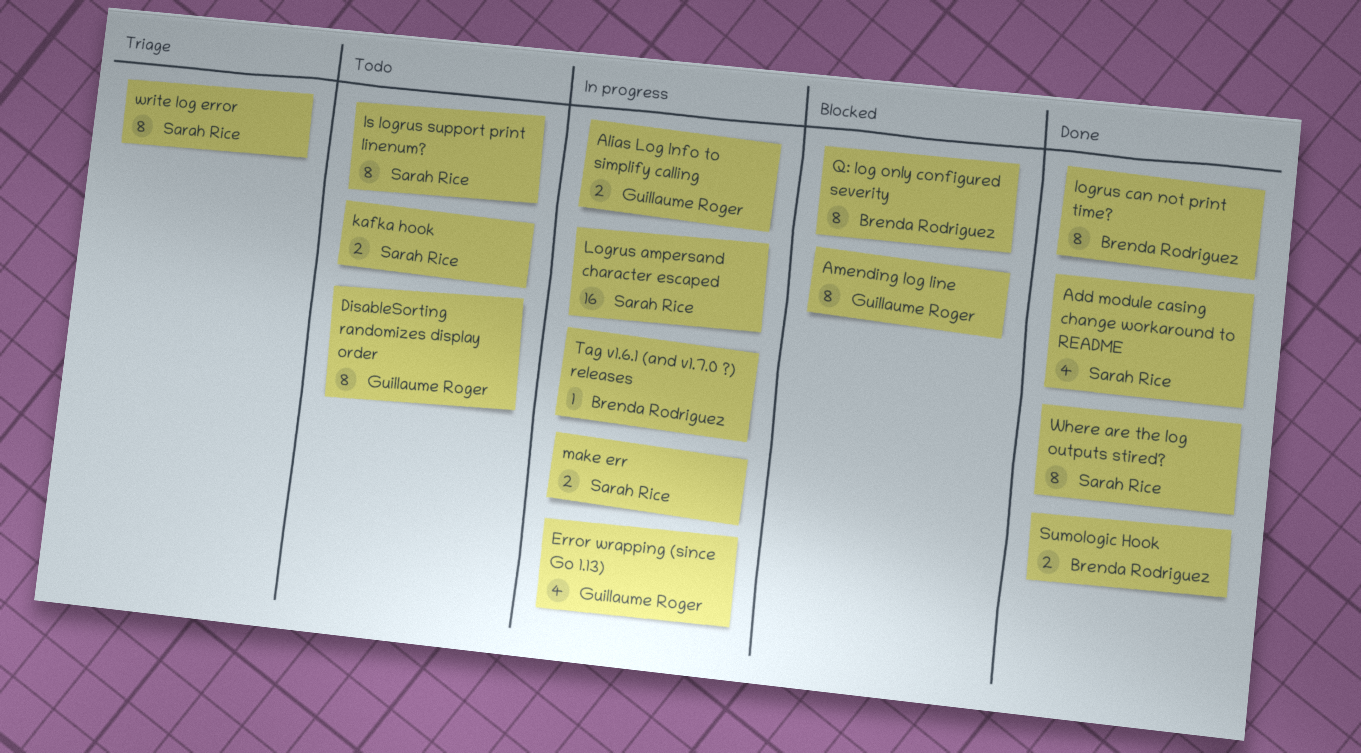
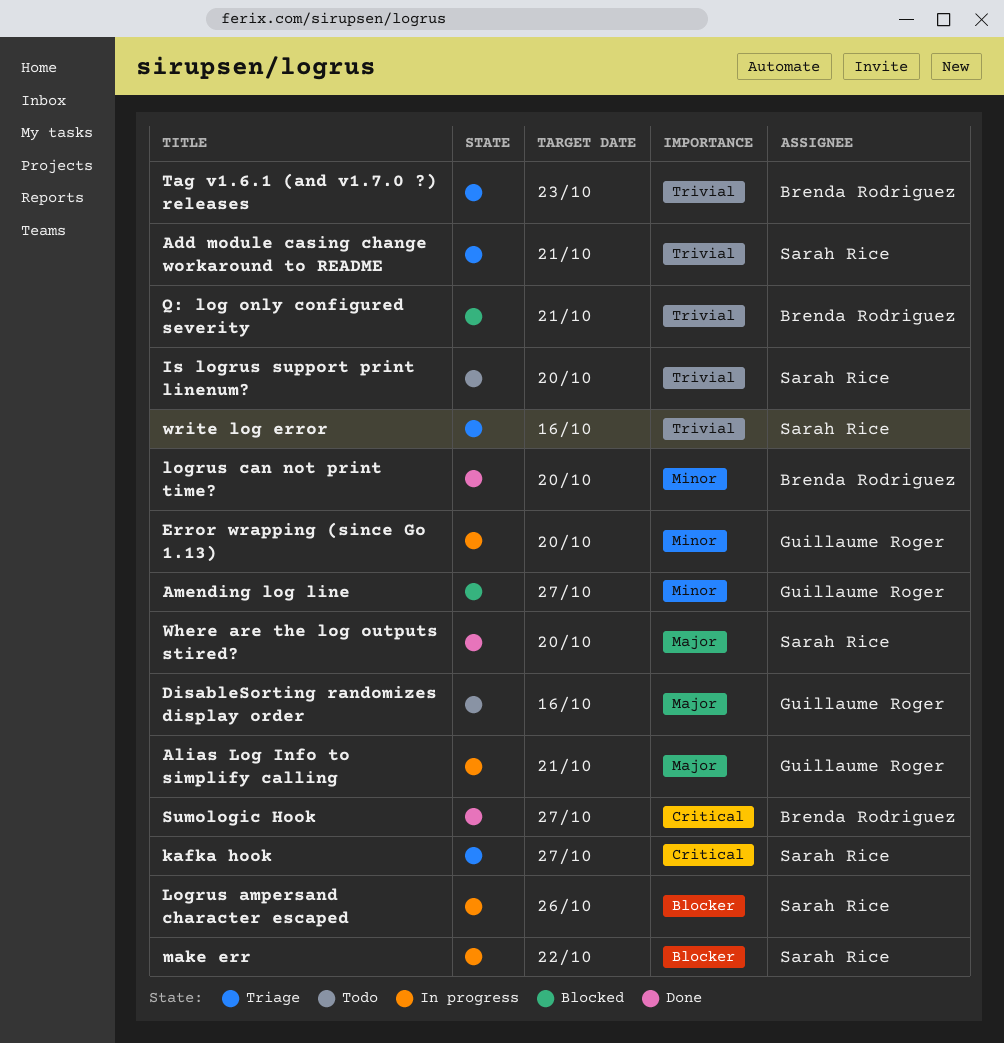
Add module casing change workaround to README, status: Done -> Triage
kafka hook, status: Todo -> Triage
Tag v1.6.1 (and v1.7.0 ?) releases, status: In progress -> Triage

